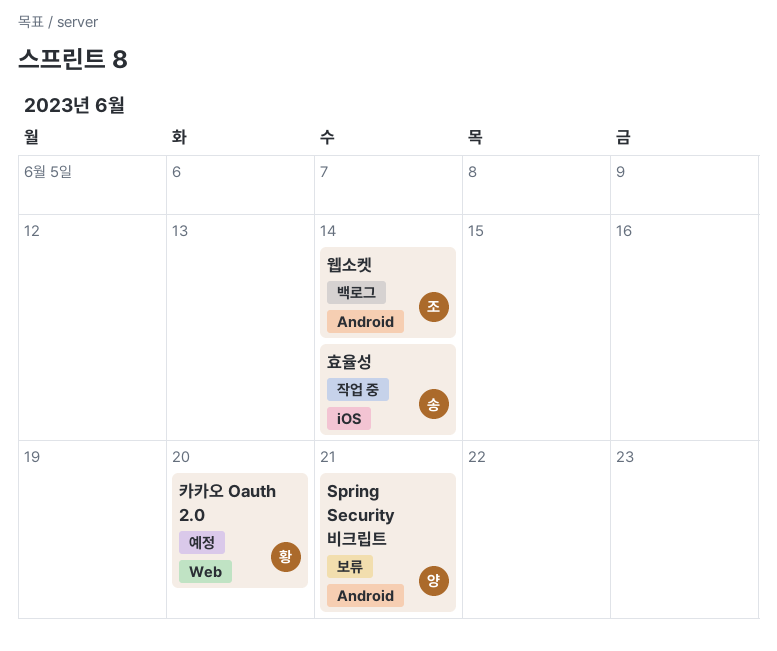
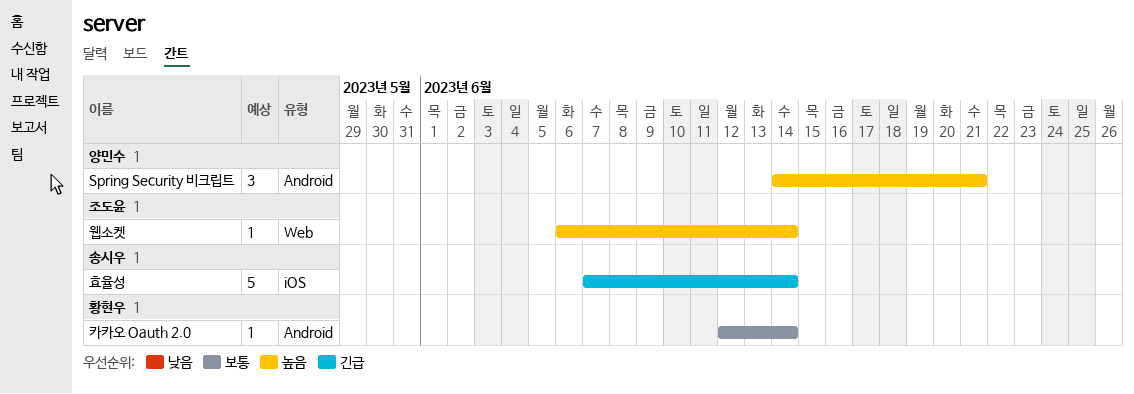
웹소켓, label: Android -> Web
카카오 Oauth 2.0, label: Web -> Android
카카오 Oauth 2.0, due: Jun 20 -> Jun 14

